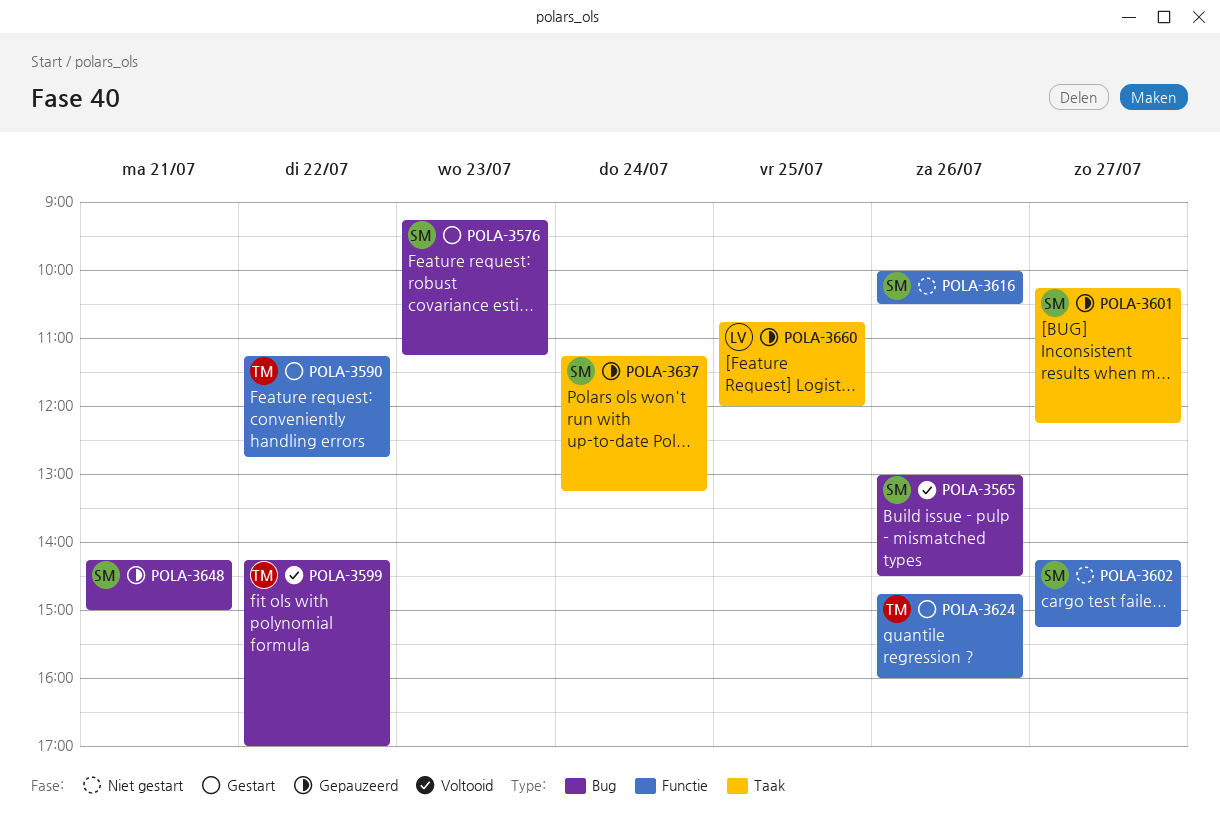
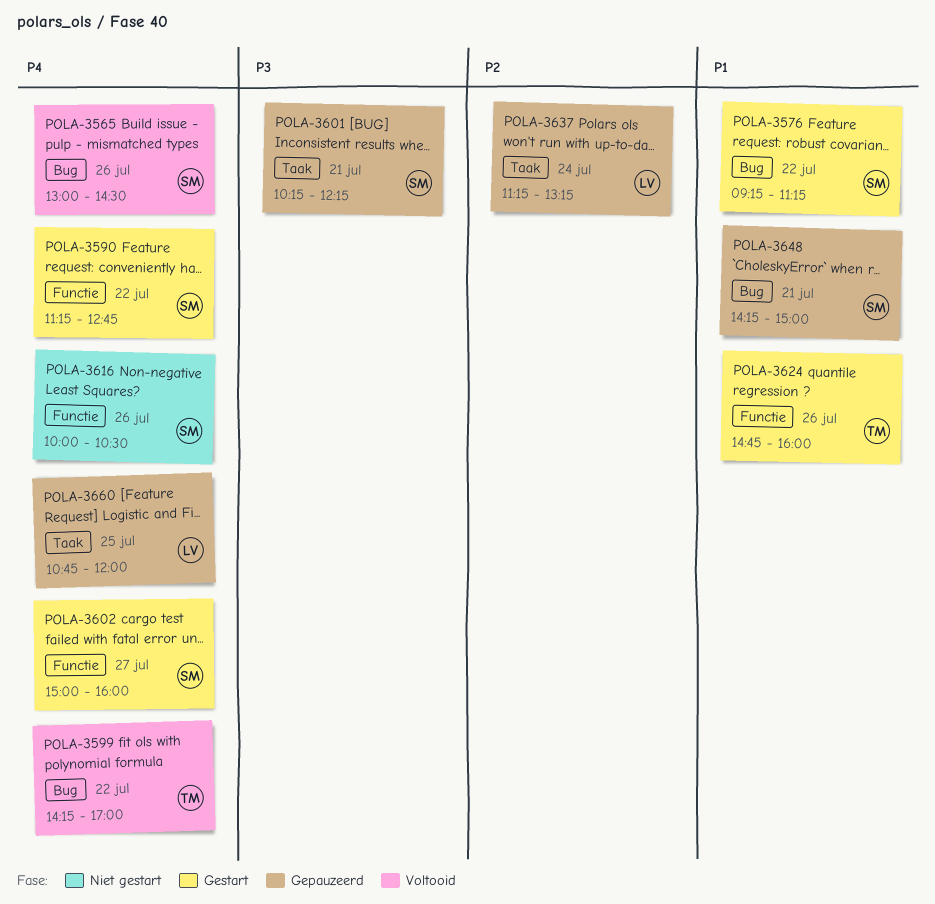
POLA-3576, day: Jul 23 -> Jul 22
POLA-3590, owner: TM -> SM
POLA-3601, day: Jul 27 -> Jul 21
POLA-3602, status: Niet gestart -> Gestart
POLA-3602, begins: 14:15 -> 15:00
POLA-3602, ends: 15:15 -> 16:00
POLA-3637, owner: SM -> LV

